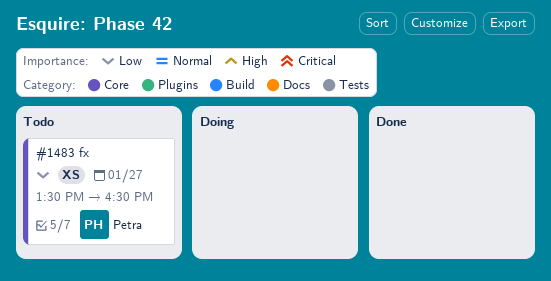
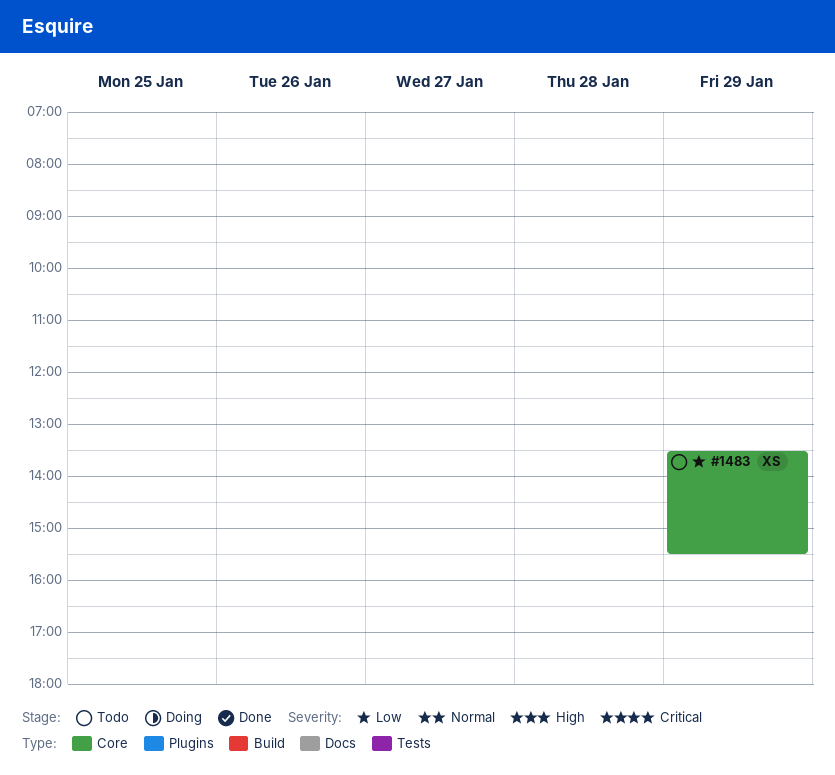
#1483, day: Jan 27 -> Jan 29
#1483, ends: 16:30 -> 15:30

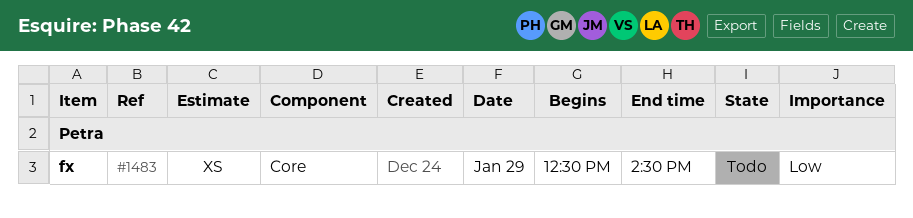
#1483, begins: 13:30 -> 12:30
#1483, ends: 15:30 -> 14:30

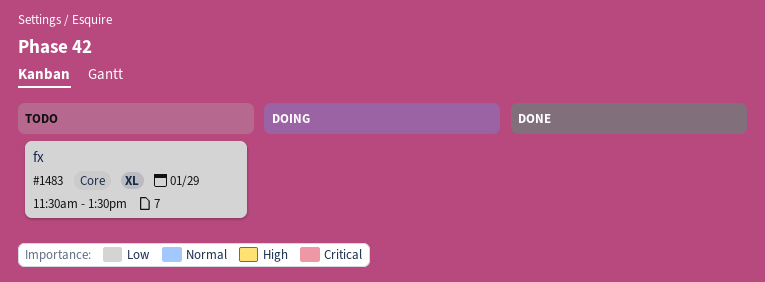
#1483, estimate: XS -> XL
#1483, begins: 12:30 -> 11:30
#1483, ends: 14:30 -> 13:30

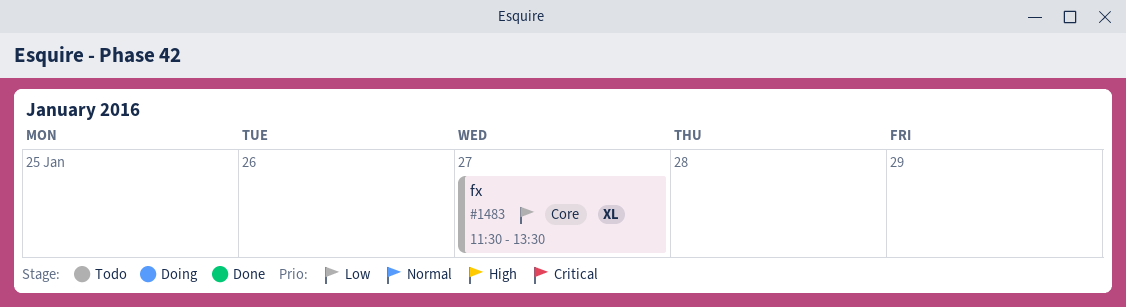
#1483, day: Jan 29 -> Jan 27

